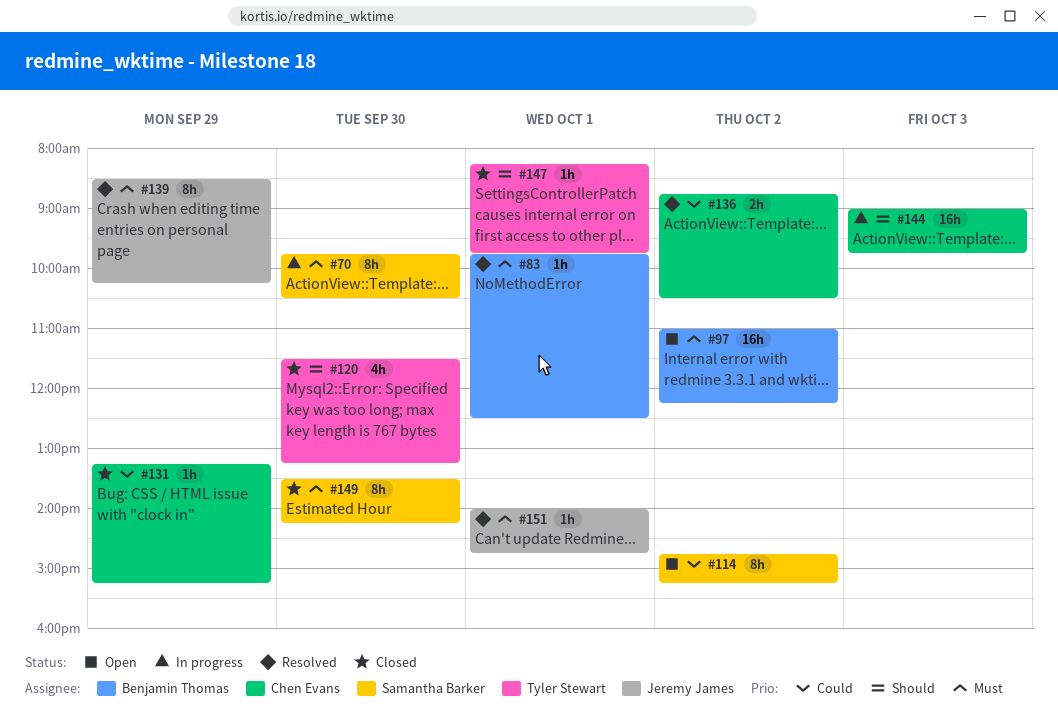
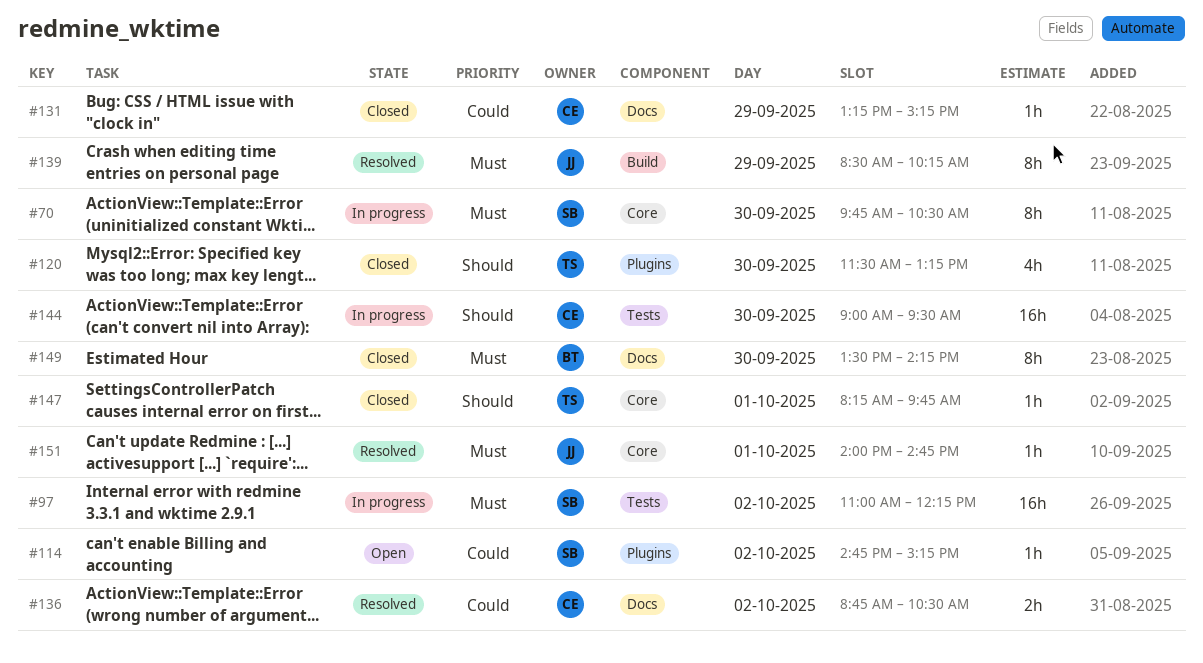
#83: present -> none
#97, status: Open -> In progress
#97, owner: Benjamin Thomas -> Samantha Barker
#114, estimate: 8h -> 1h
#144, day: Oct 3 -> Sep 30
#144, ends: 09:45 -> 09:30
#149, owner: Samantha Barker -> Benjamin Thomas

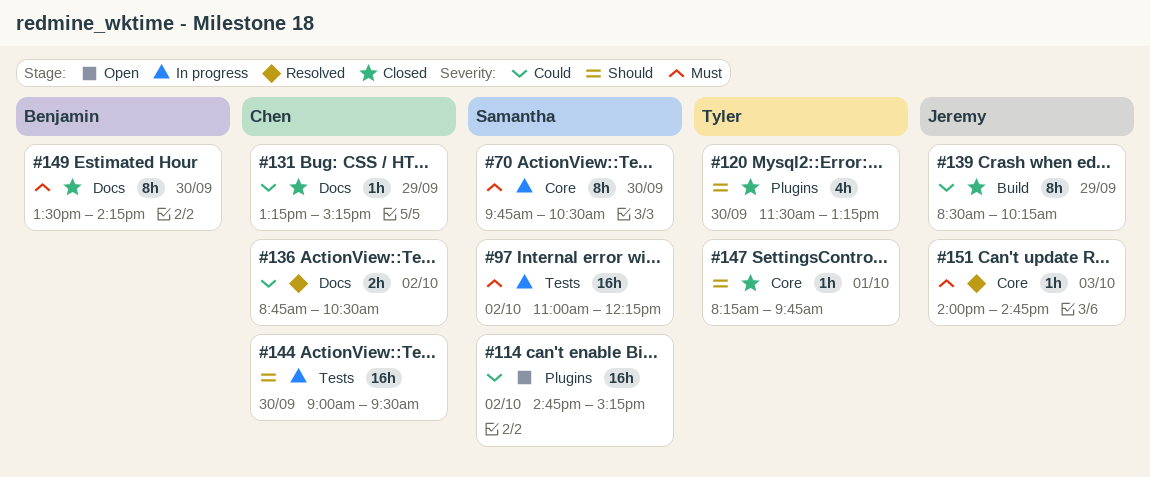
#114, estimate: 1h -> 16h
#139, status: Resolved -> Closed
#139, priority: Must -> Could
#151, day: Oct 1 -> Oct 3

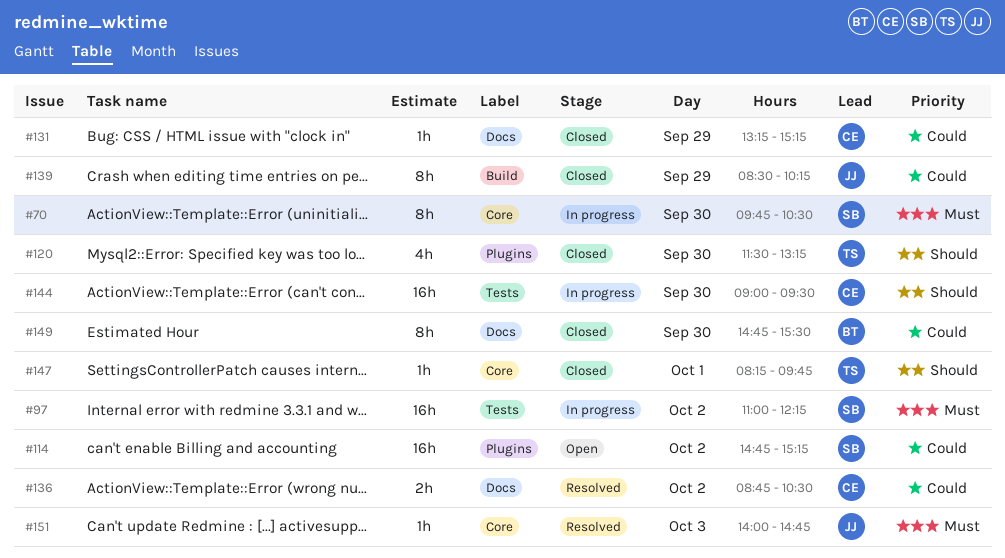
#149, priority: Must -> Could
#149, begins: 13:30 -> 14:45
#149, ends: 14:15 -> 15:30

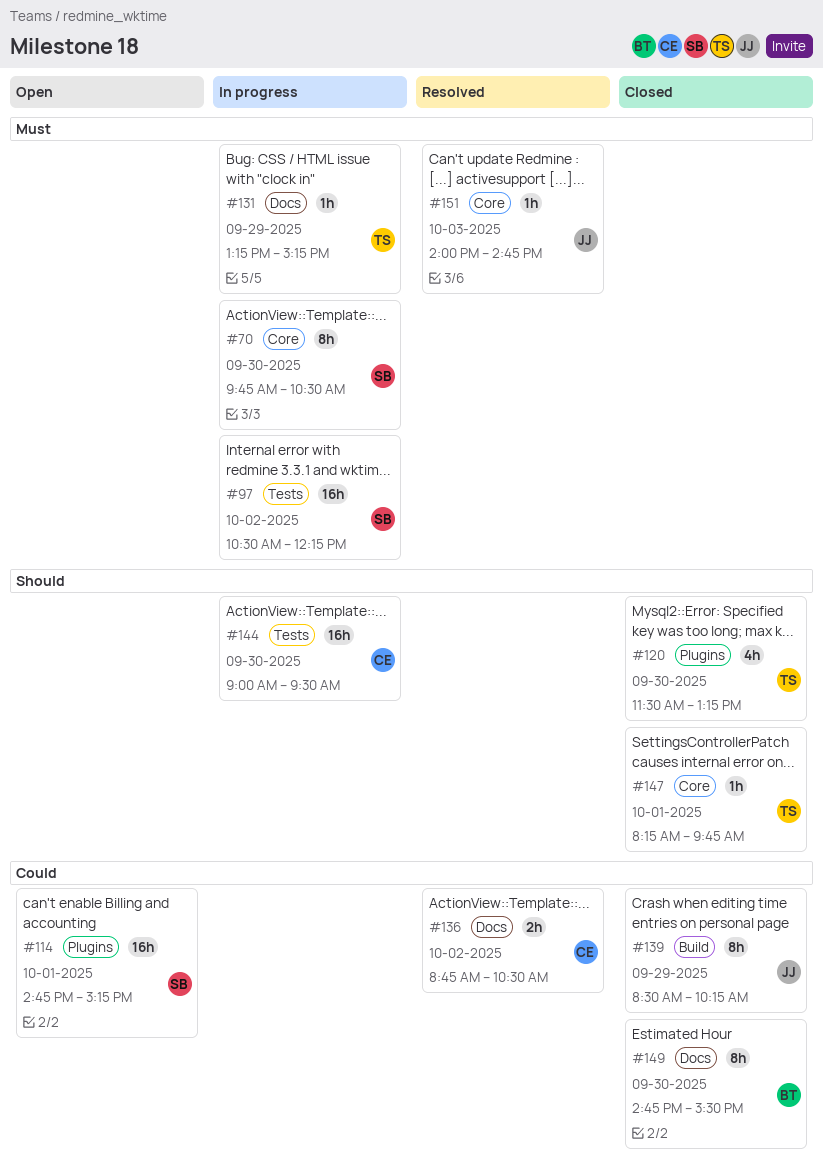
#97, begins: 11:00 -> 10:30
#114, day: Oct 2 -> Oct 1
#131, status: Closed -> In progress
#131, owner: CE -> TS
#131, priority: Could -> Must

